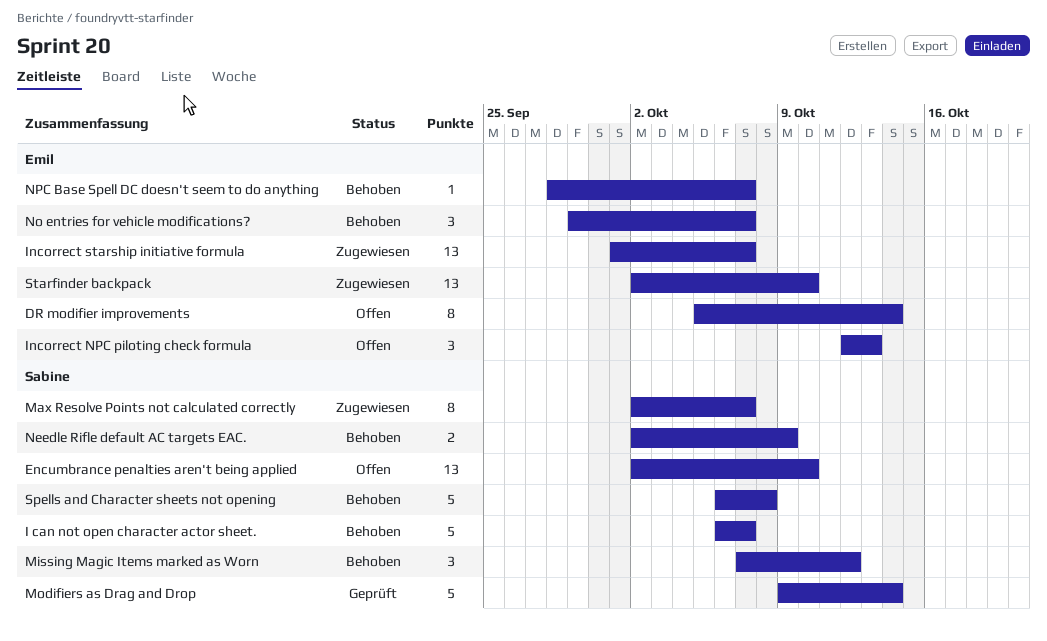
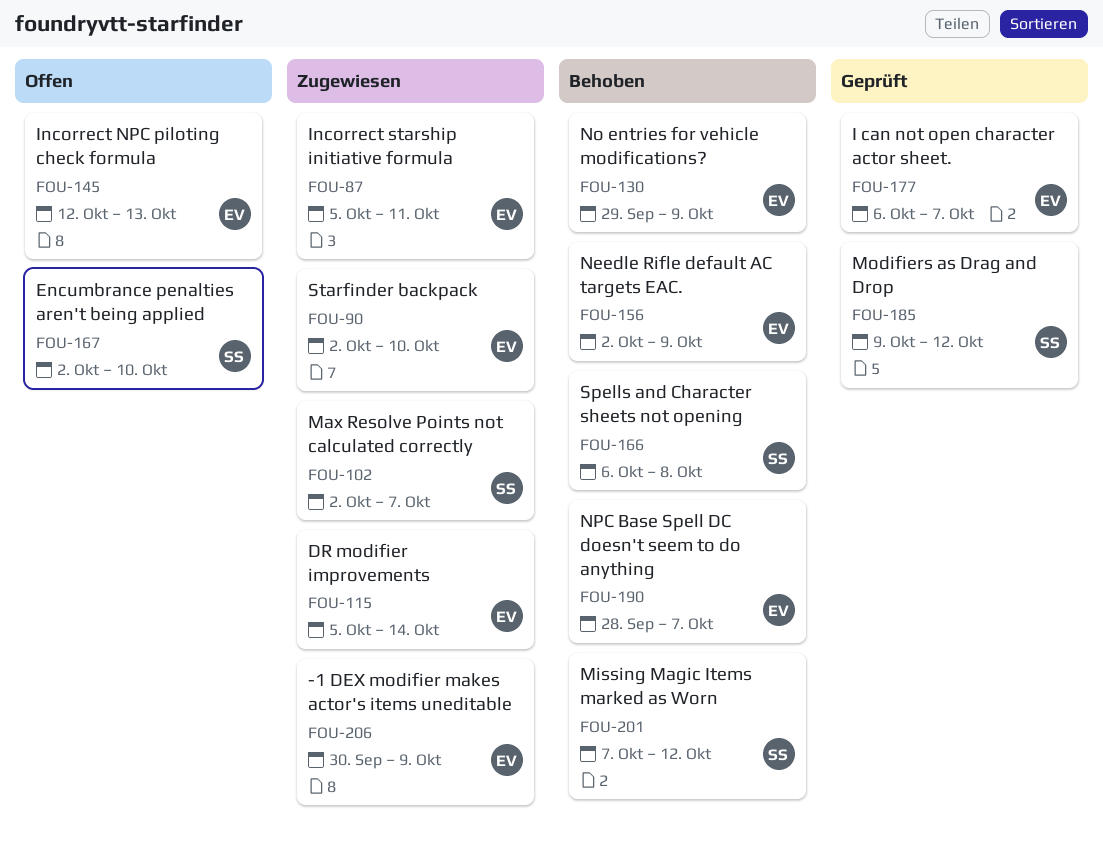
-1 DEX modifier makes actor's items uneditable: none -> present
DR modifier improvements, status: Offen -> Zugewiesen
I can not open character actor sheet., status: Behoben -> Geprüft
I can not open character actor sheet., owner: Sabine -> Emil
Incorrect starship initiative formula, start: Oct 1 -> Oct 5
Incorrect starship initiative formula, due: Oct 7 -> Oct 11
Modifiers as Drag and Drop, due: Oct 14 -> Oct 12
Needle Rifle default AC targets EAC., owner: Sabine -> Emil
No entries for vehicle modifications?, due: Oct 7 -> Oct 9

